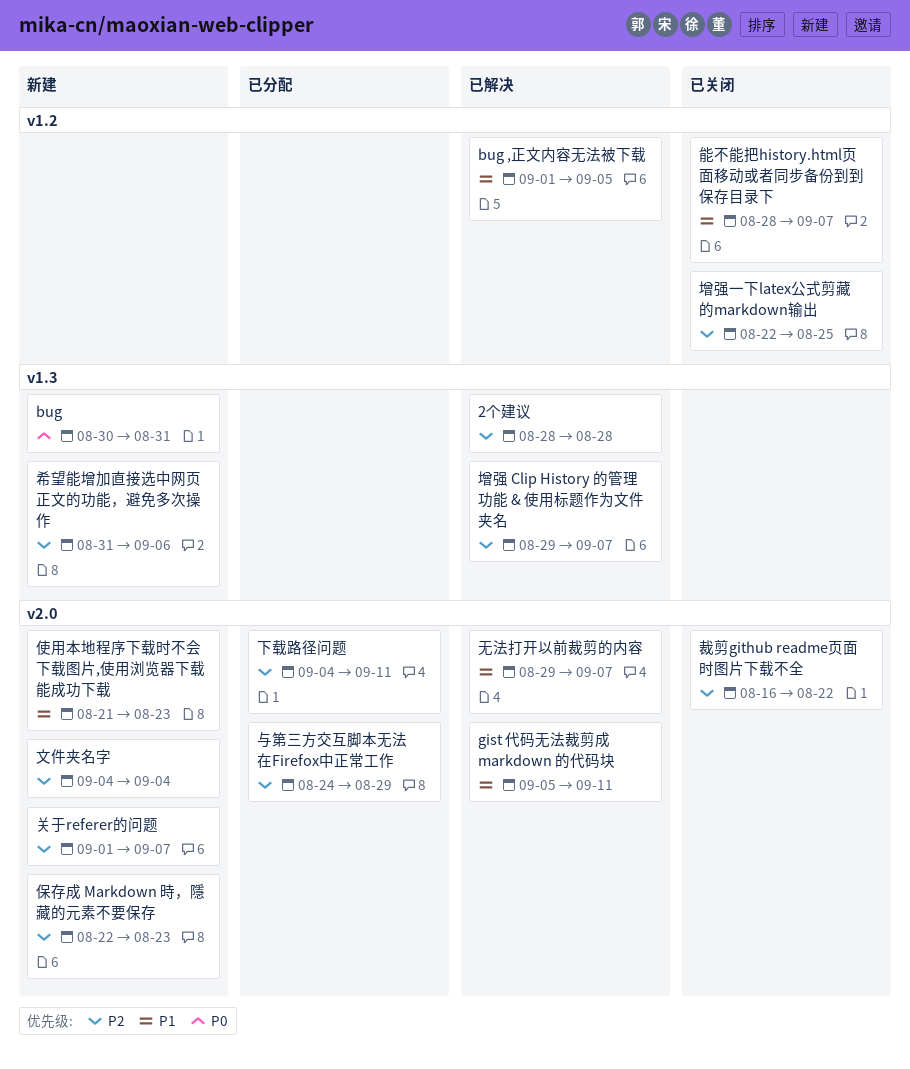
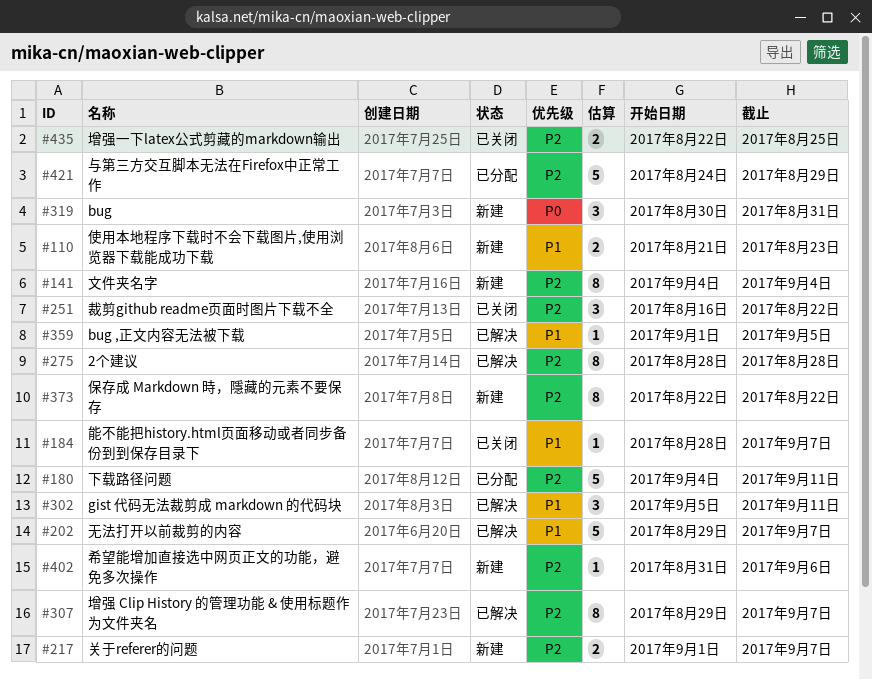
保存成 Markdown 時，隱藏的元素不要保存, due: Aug 23 -> Aug 22

